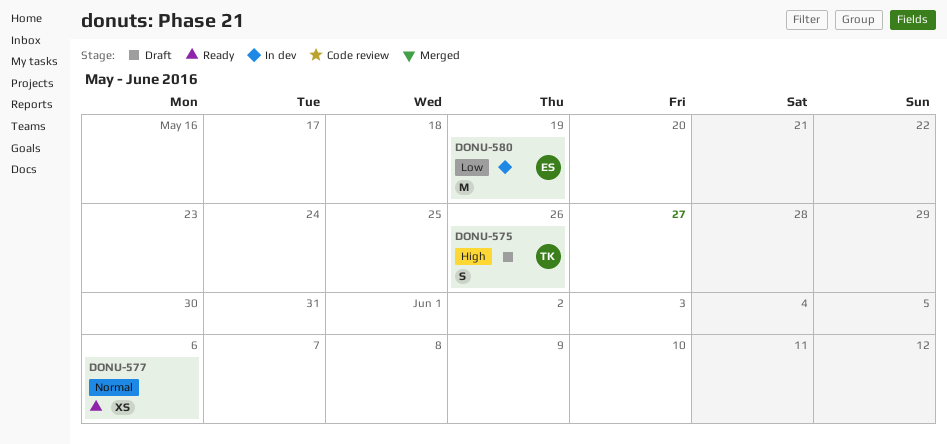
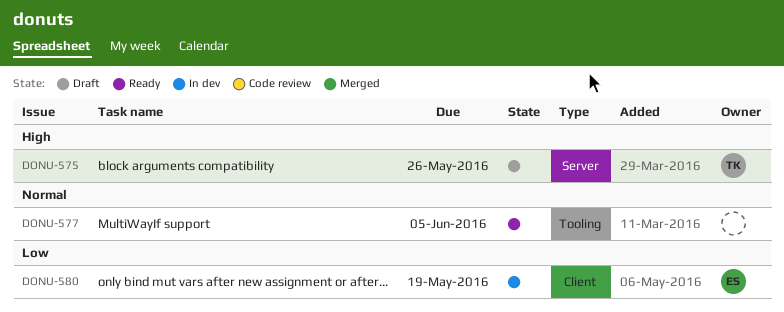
DONU-577, due: Jun 6 -> Jun 5

